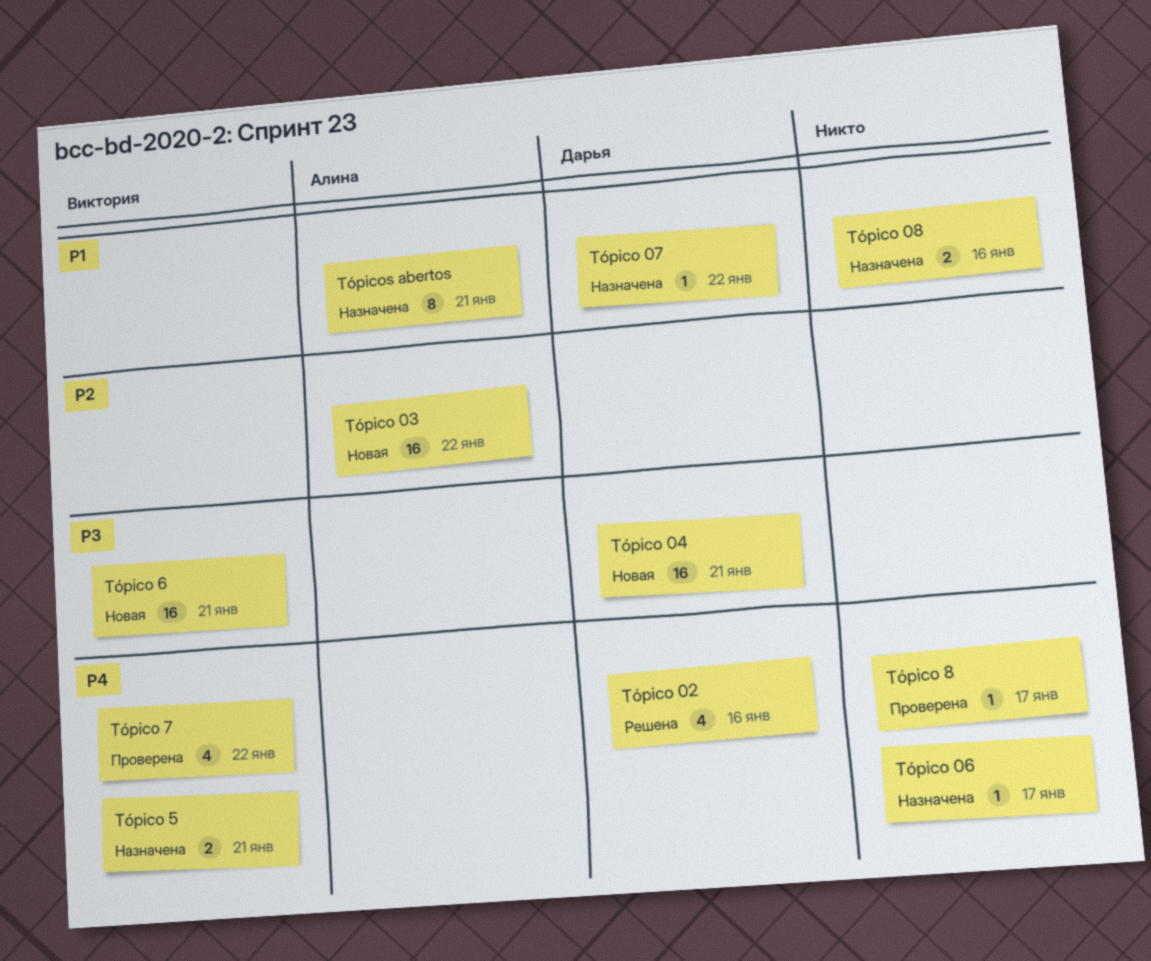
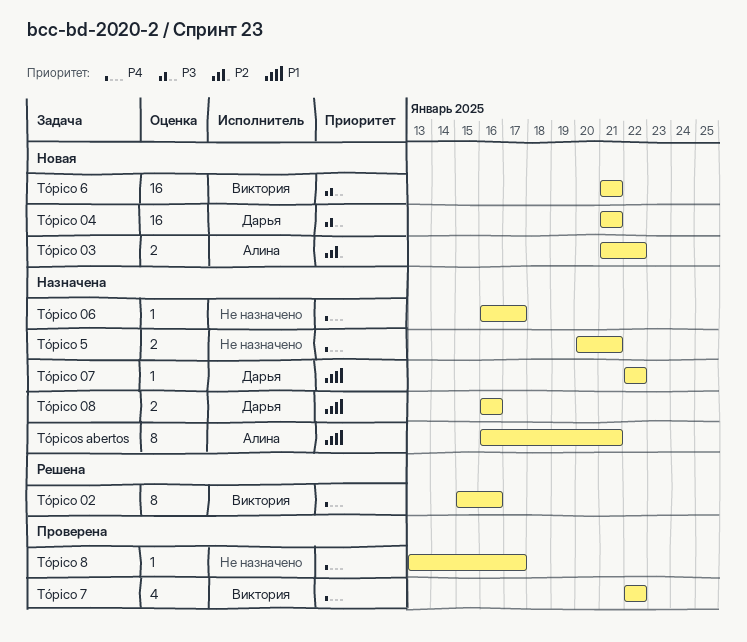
Tópico 02, owner: Дарья -> Виктория
Tópico 02, estimate: 4 -> 8
Tópico 03, estimate: 16 -> 2
Tópico 08, owner: none -> Дарья
Tópico 5, owner: Виктория -> none

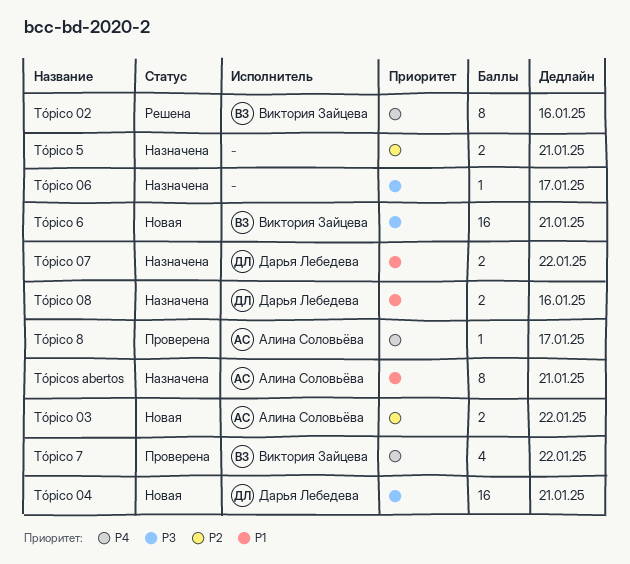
Tópico 06, priority: P4 -> P3
Tópico 07, estimate: 1 -> 2
Tópico 5, priority: P4 -> P2
Tópico 8, owner: none -> Алина Соловьёва

